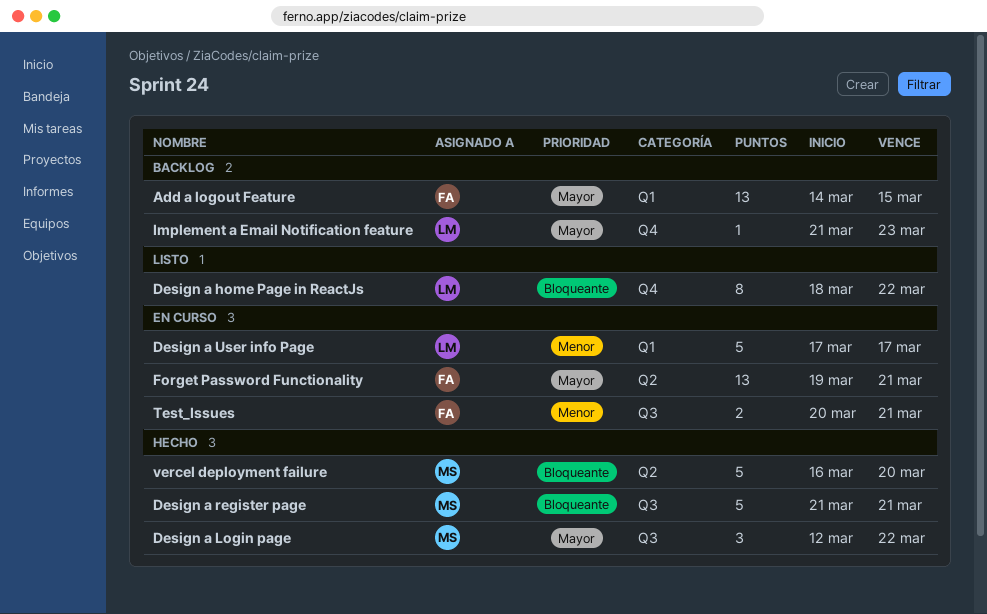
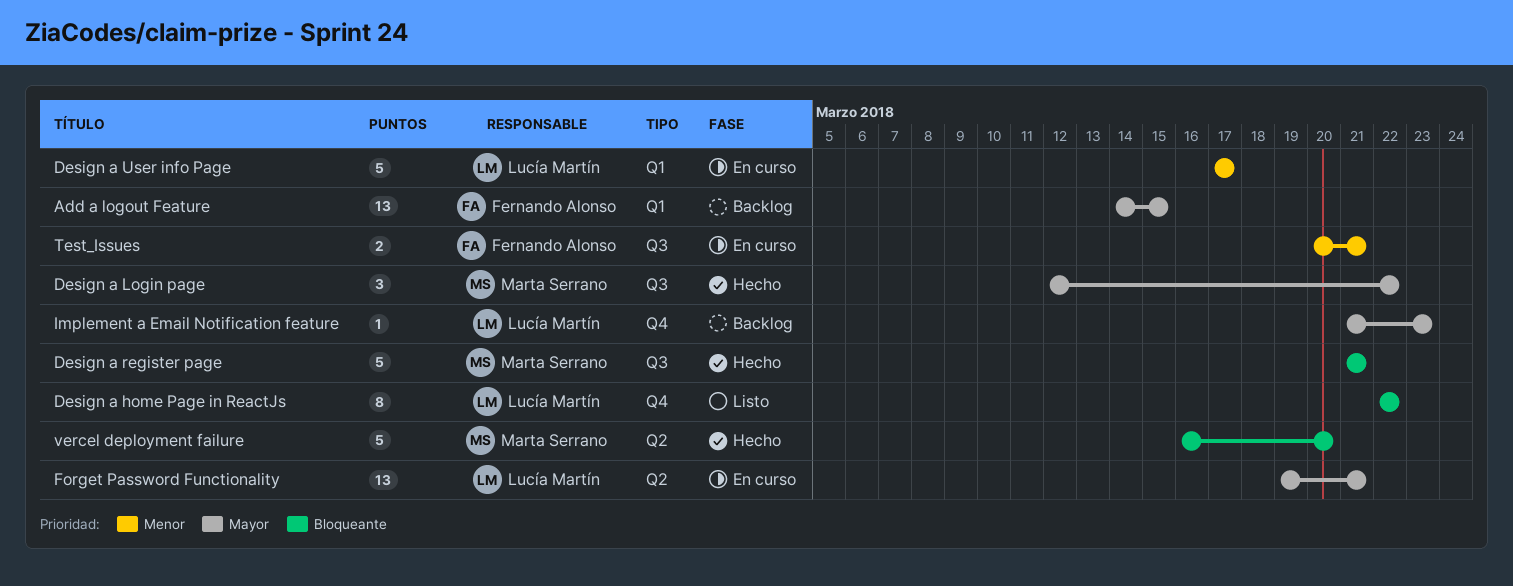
Design a home Page in ReactJs, start: Mar 18 -> Mar 22
Forget Password Functionality, owner: Fernando Alonso -> Lucía Martín

